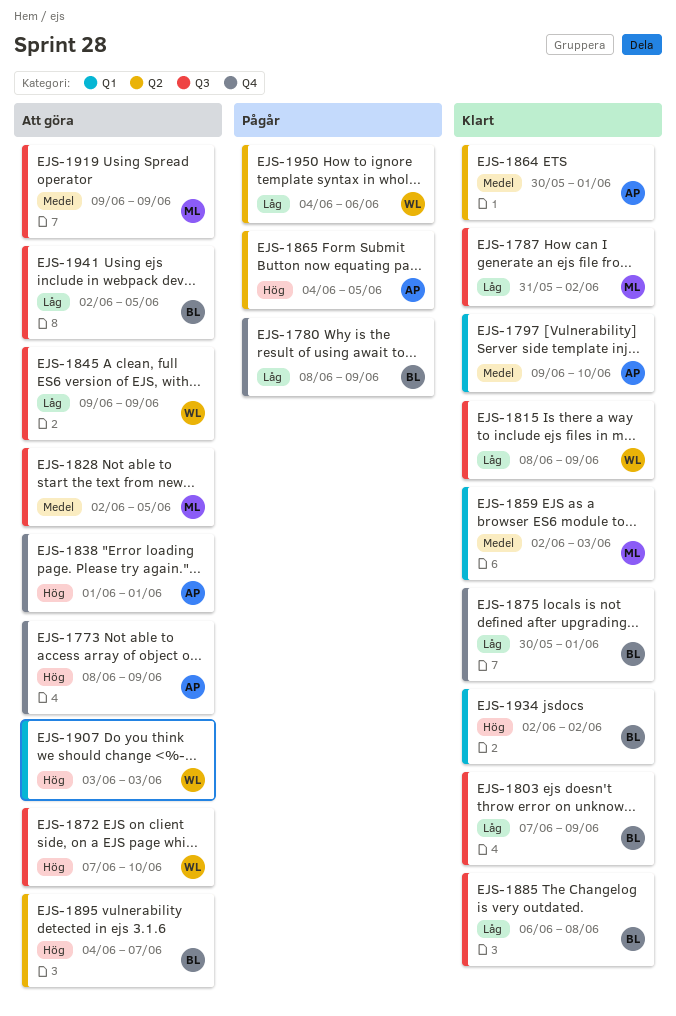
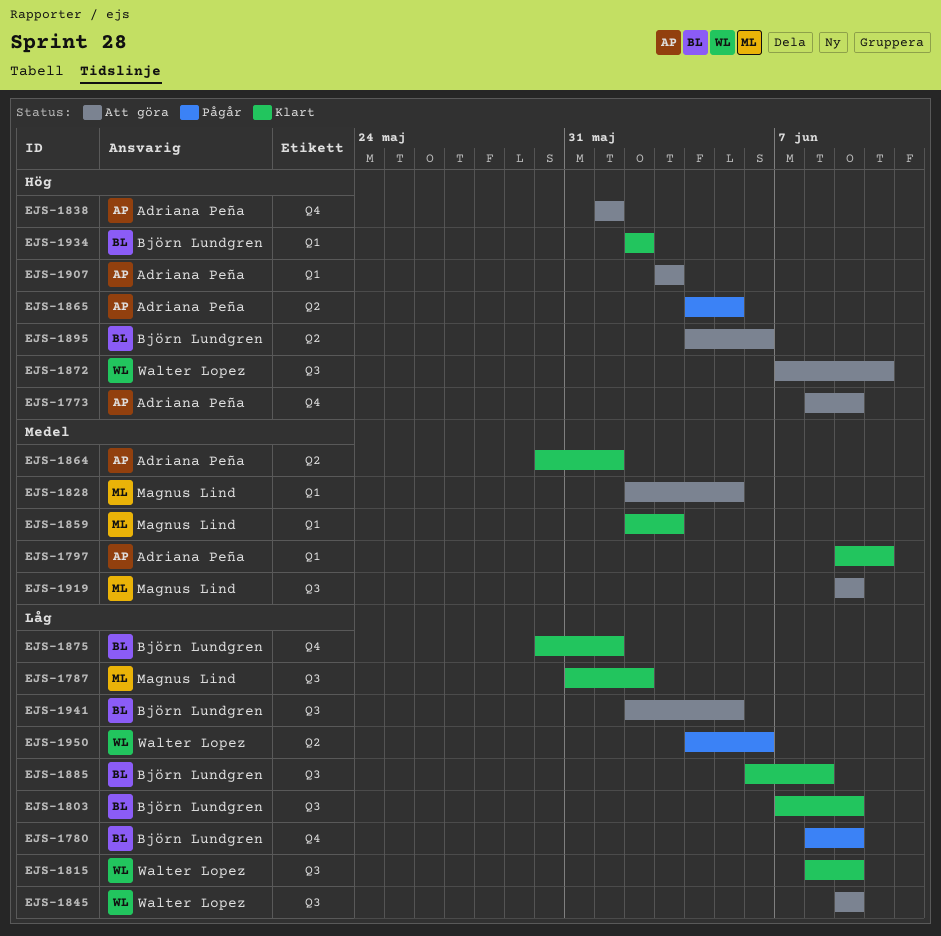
EJS-1828, label: Q3 -> Q1
EJS-1895, due: Jun 7 -> Jun 6
EJS-1907, owner: Walter Lopez -> Adriana Peña

